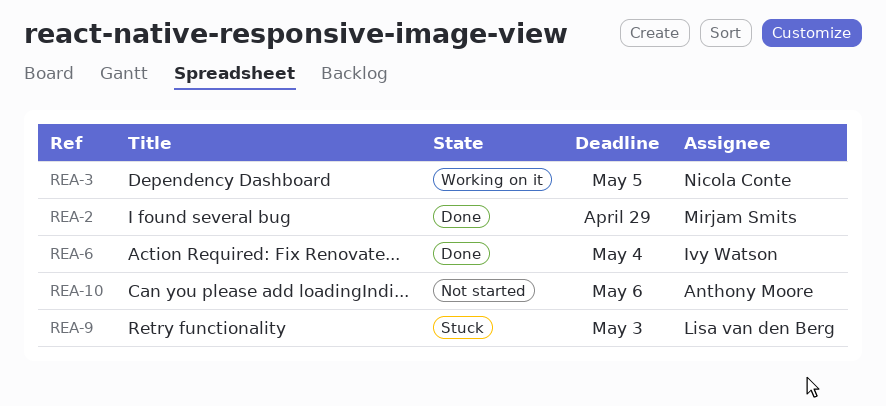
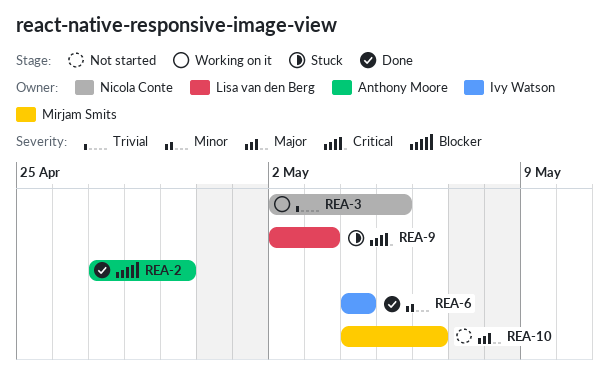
REA-2, owner: Mirjam Smits -> Anthony Moore
REA-10, owner: Anthony Moore -> Mirjam Smits

